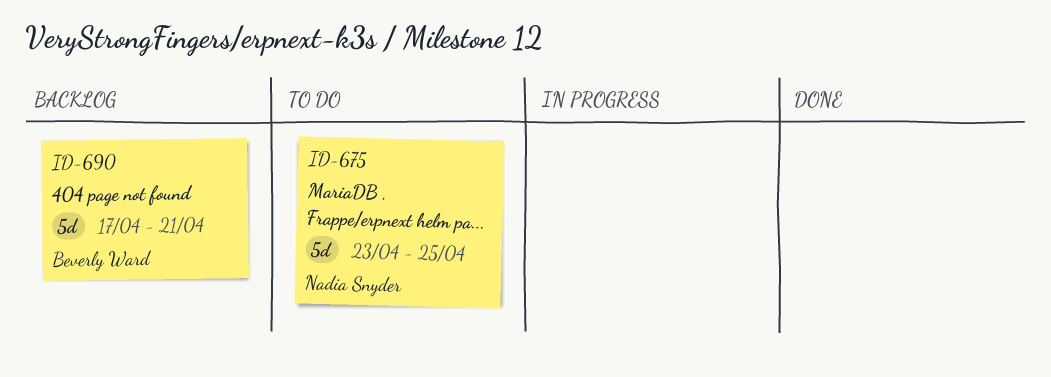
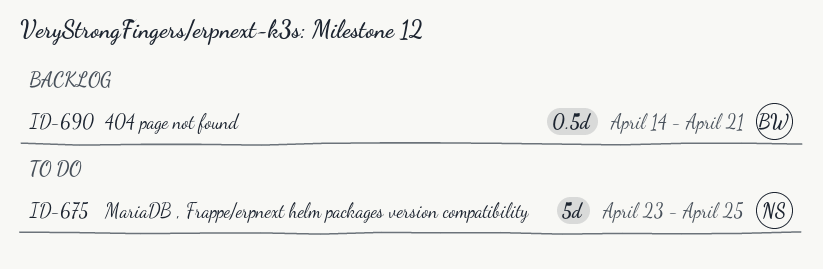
ID-690, estimate: 5d -> 0.5d
ID-690, start: Apr 17 -> Apr 14

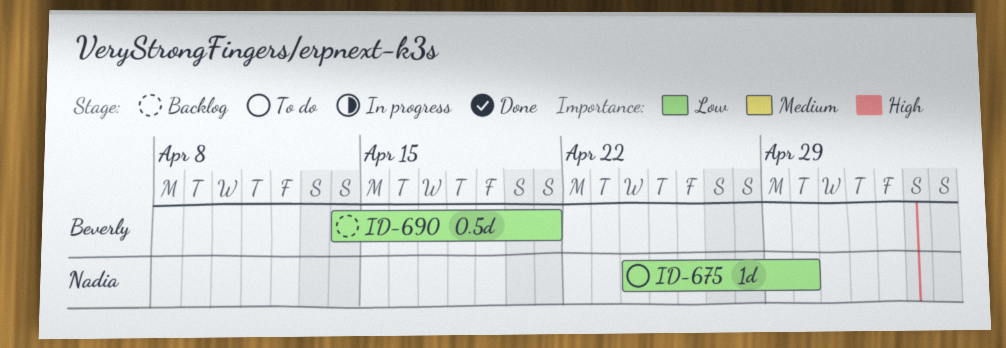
ID-675, estimate: 5d -> 1d
ID-675, start: Apr 23 -> Apr 24
ID-675, due: Apr 25 -> Apr 30

